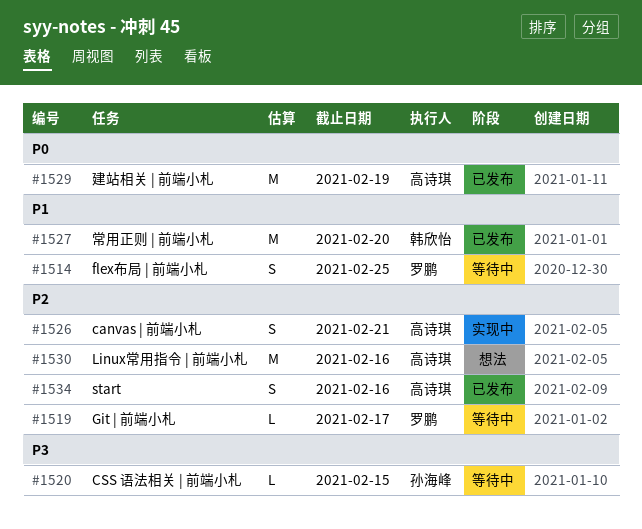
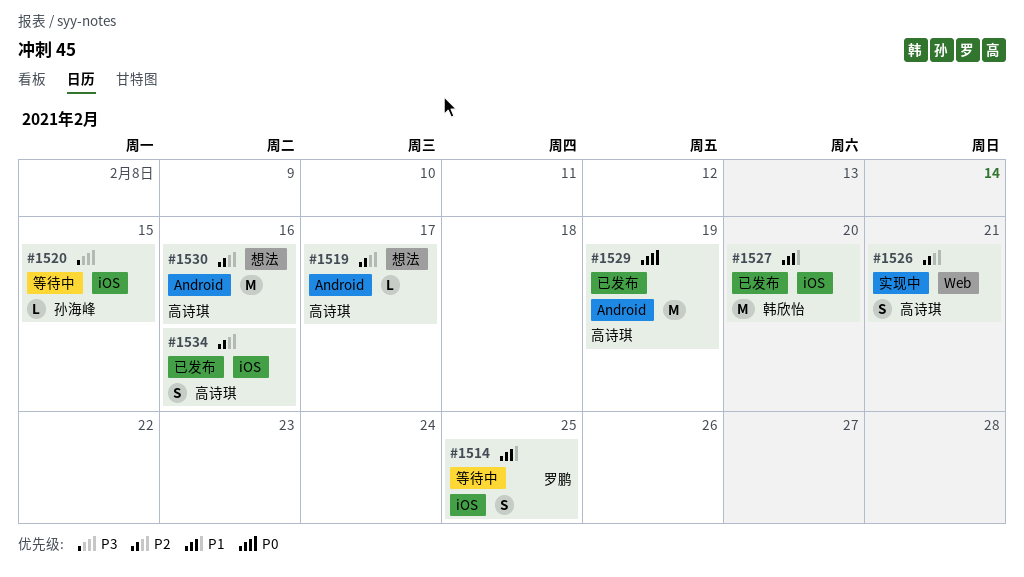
#1519, status: 等待中 -> 想法
#1519, owner: 罗鹏 -> 高诗琪

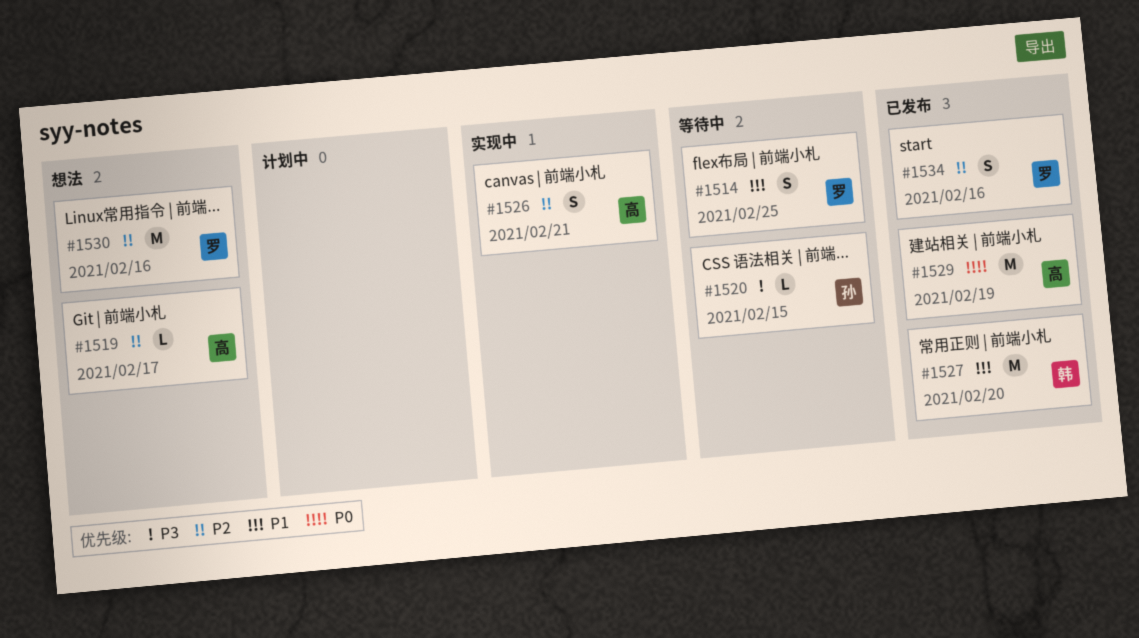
#1530, owner: 高诗琪 -> 罗鹏
#1534, owner: 高诗琪 -> 罗鹏

